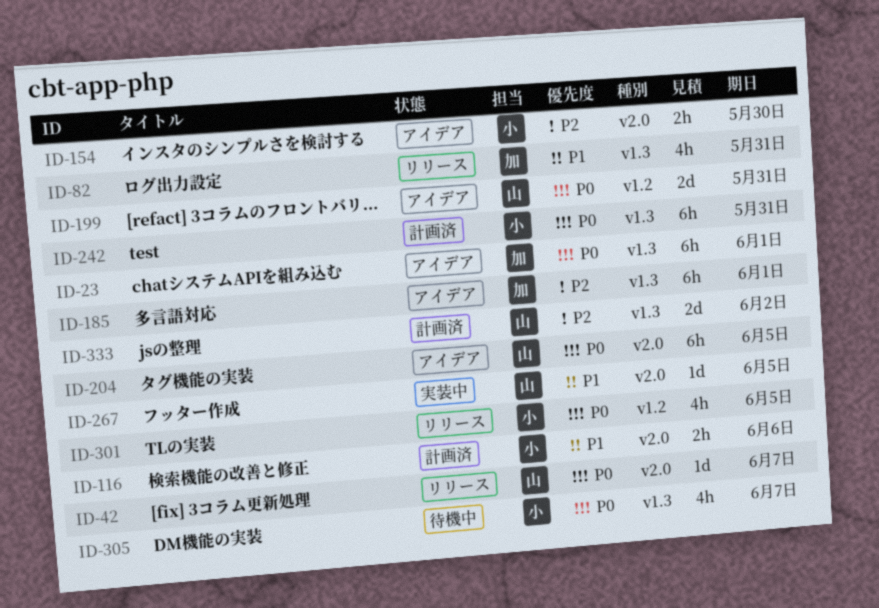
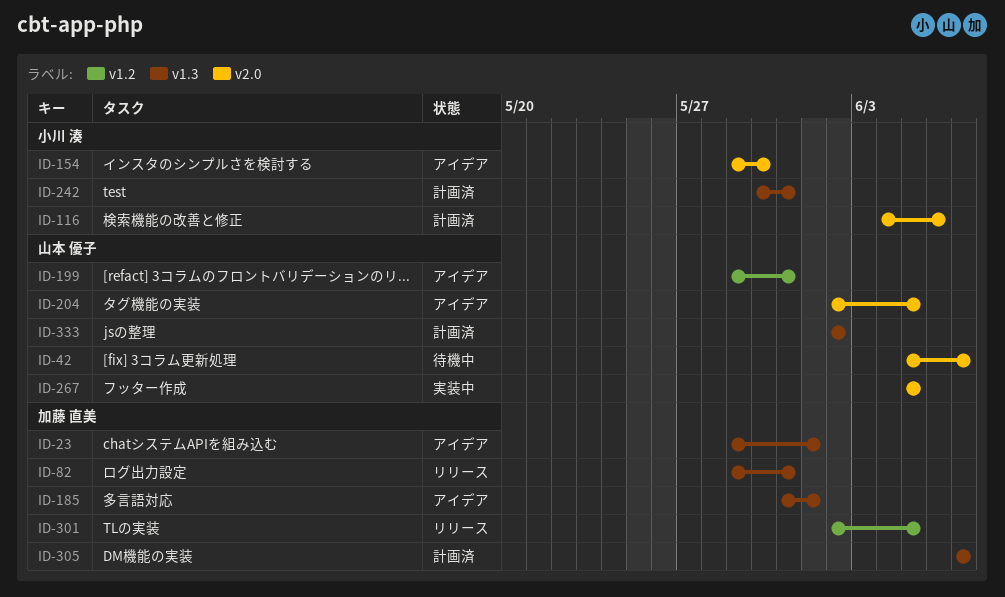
ID-42, status: リリース -> 待機中
ID-301, owner: 小川 湊 -> 加藤 直美
ID-305, status: 待機中 -> 計画済
ID-305, owner: 小川 湊 -> 加藤 直美

